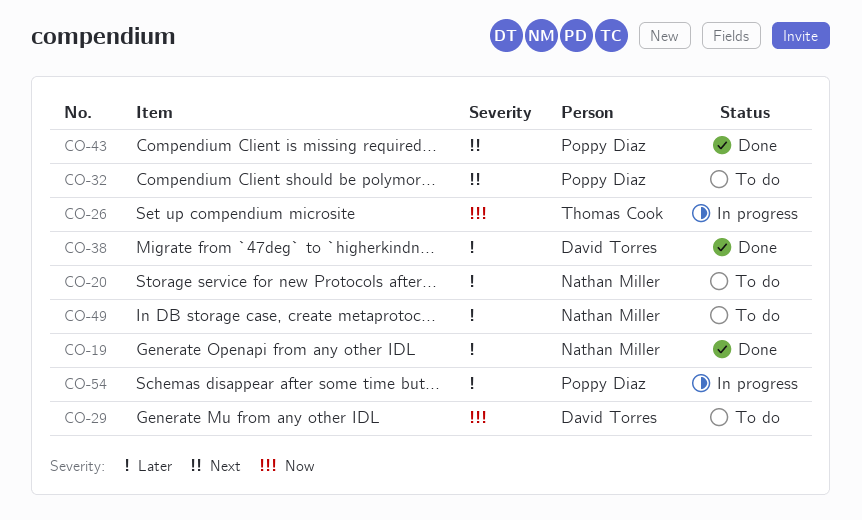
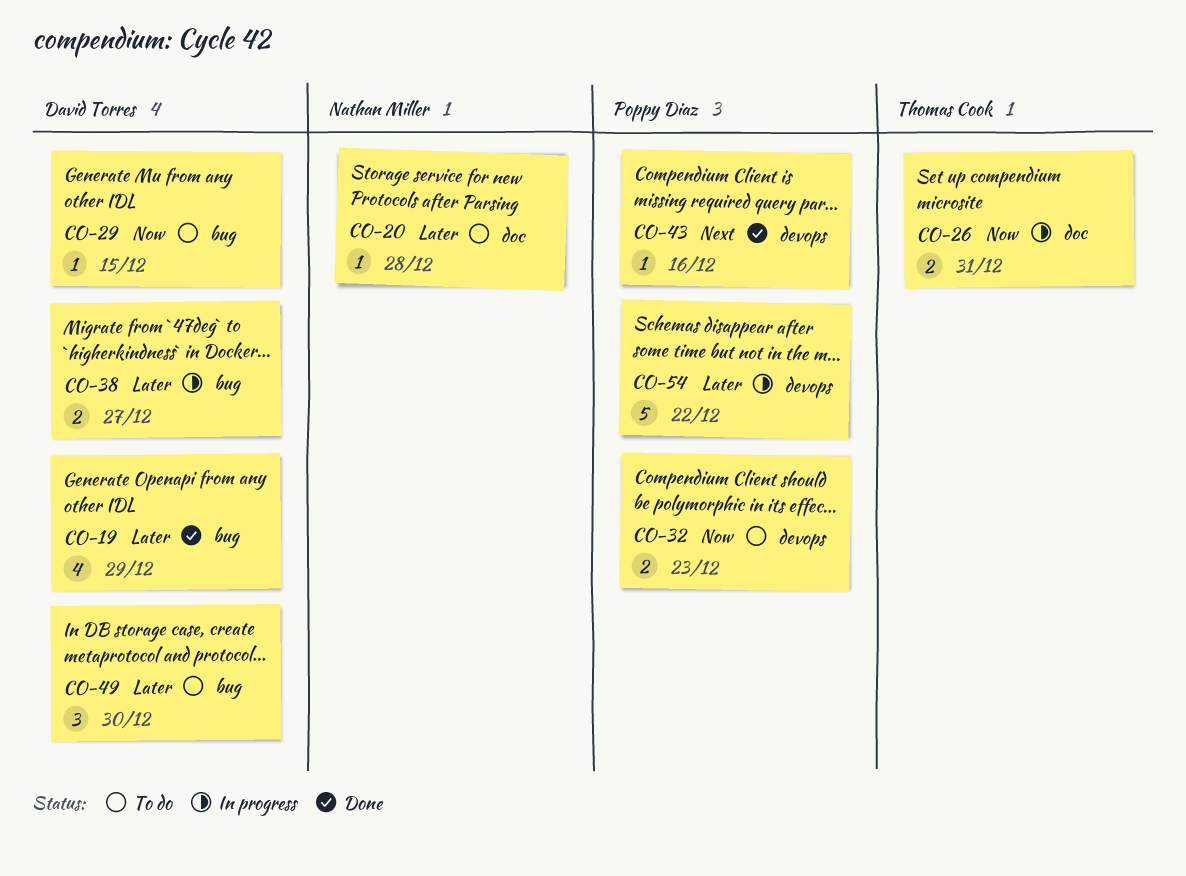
CO-19, owner: Nathan Miller -> David Torres
CO-32, priority: Next -> Now
CO-38, status: Done -> In progress
CO-49, owner: Nathan Miller -> David Torres

